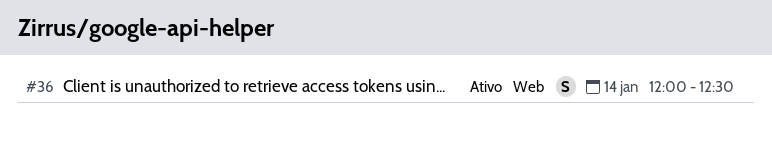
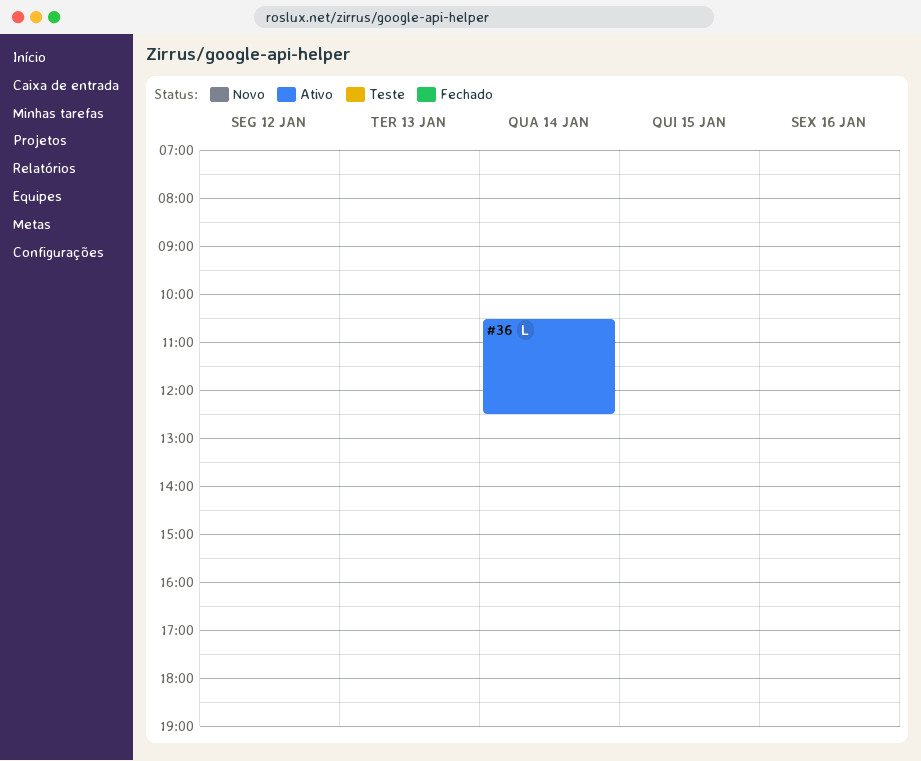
#36, estimate: S -> L
#36, begins: 12:00 -> 10:30

